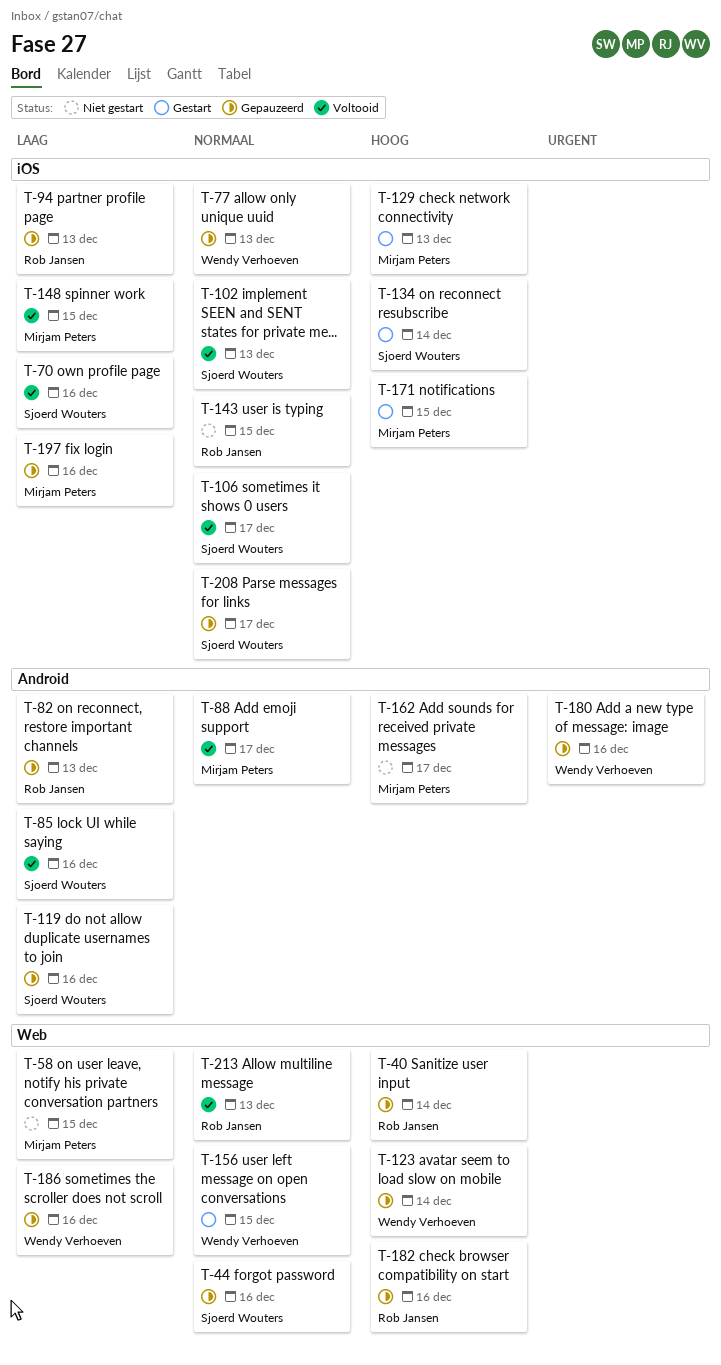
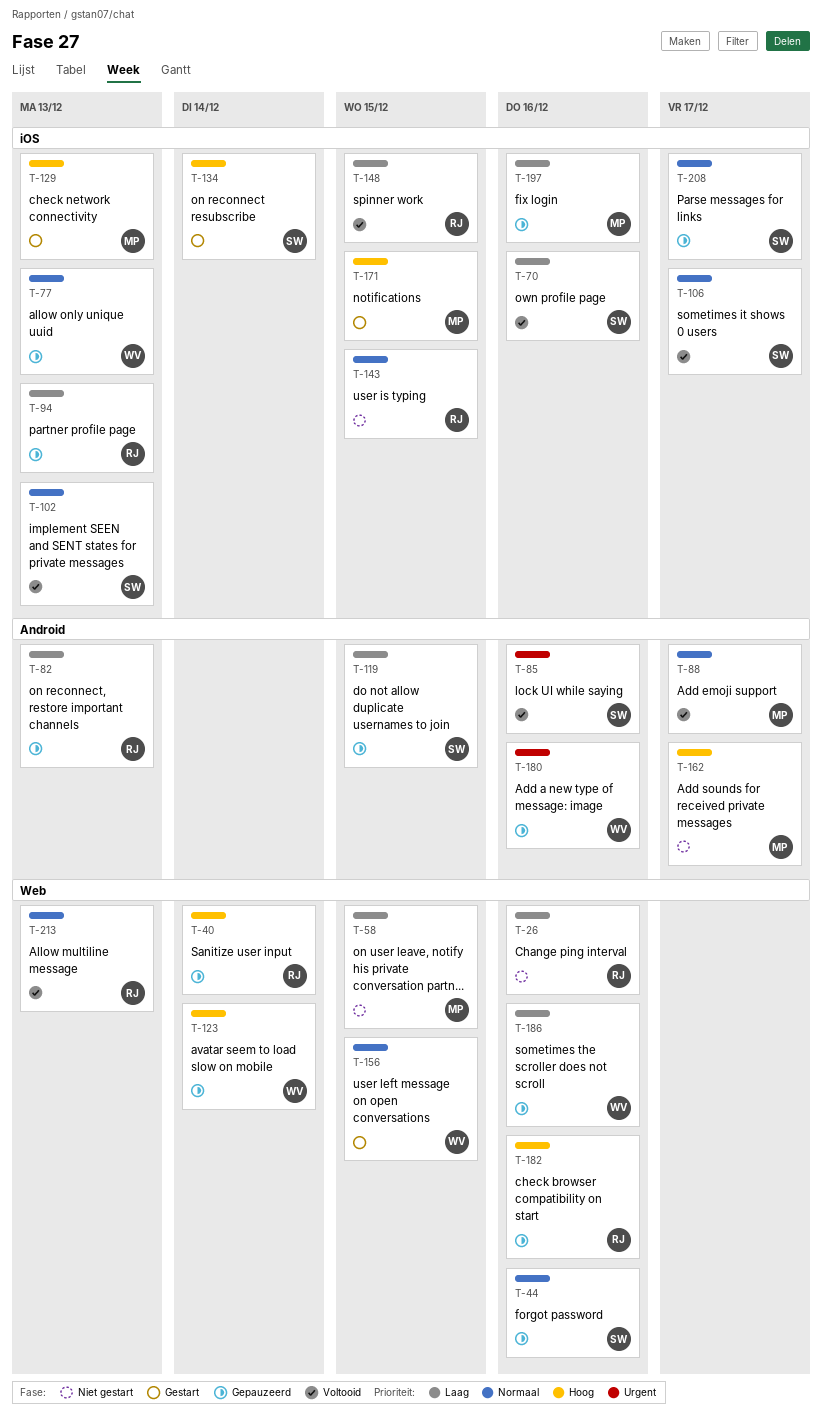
T-26: none -> present
T-85, priority: Laag -> Urgent
T-119, due: Dec 16 -> Dec 15
T-148, owner: Mirjam Peters -> Rob Jansen

